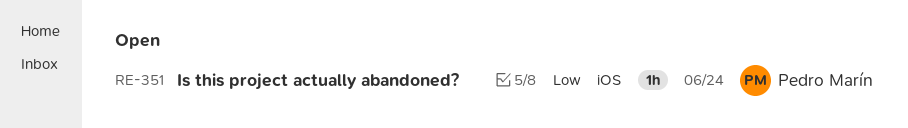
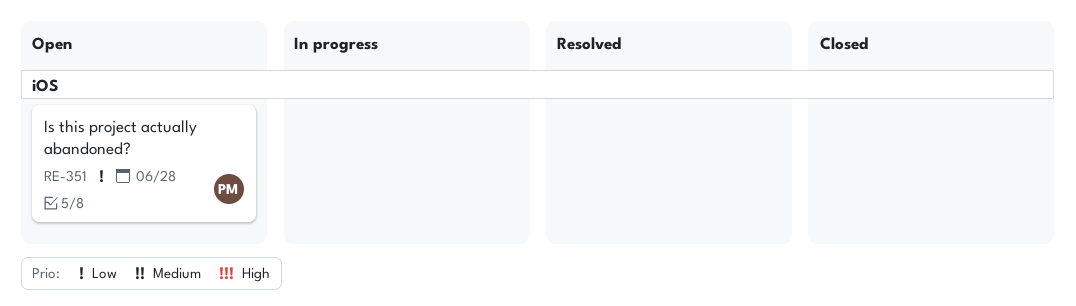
RE-351, due: Jun 24 -> Jun 28

